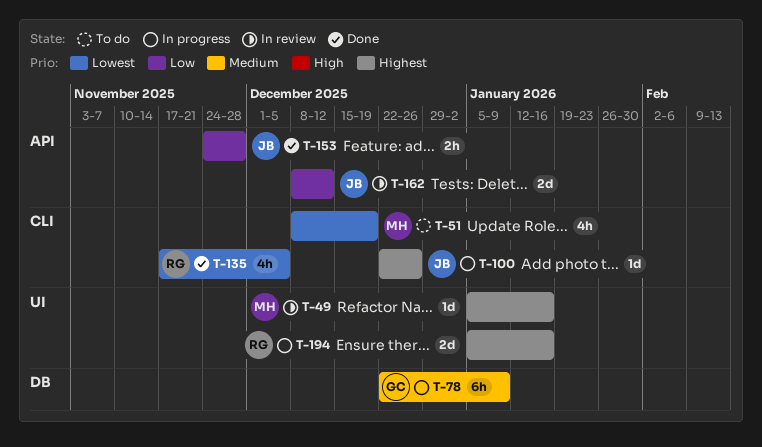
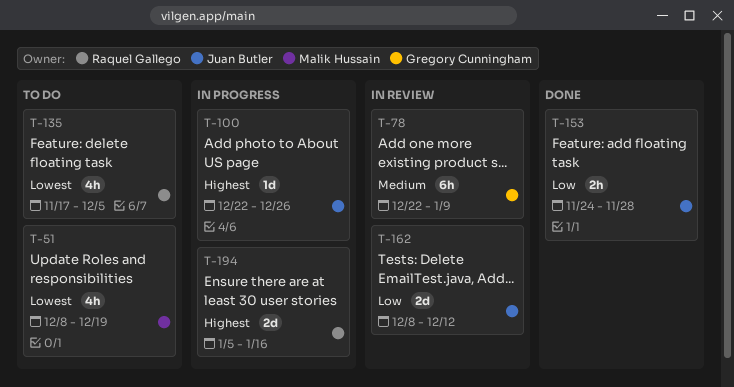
T-49: present -> none
T-78, status: In progress -> In review
T-135, status: Done -> To do

